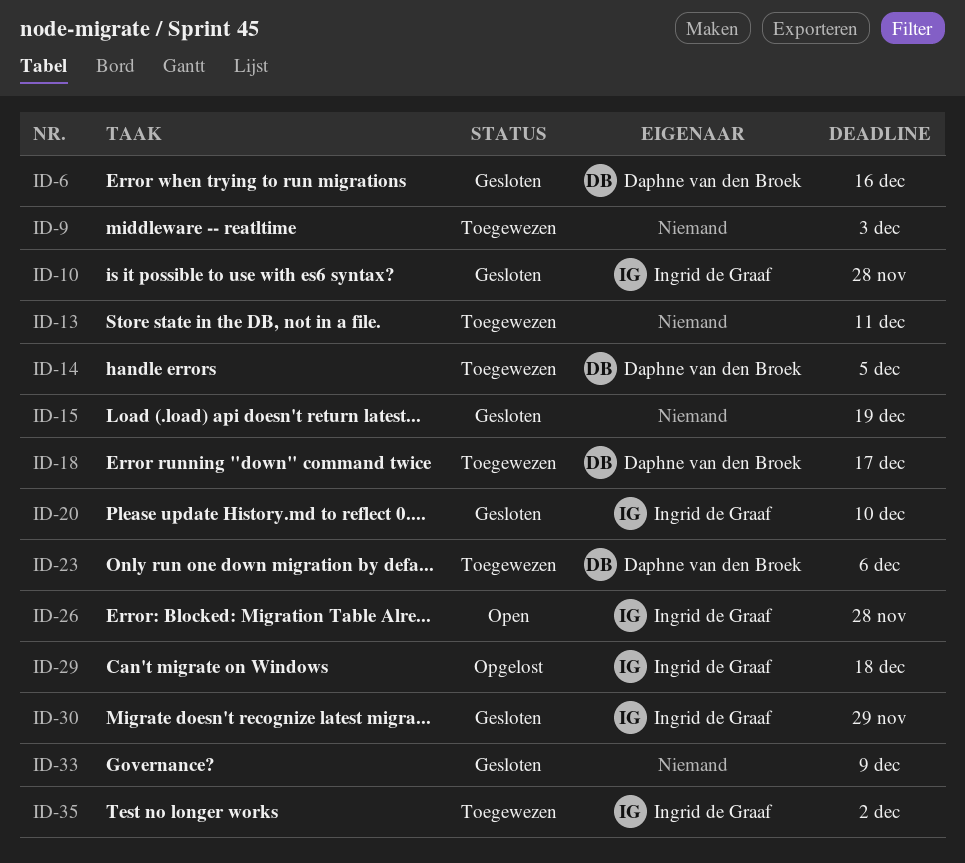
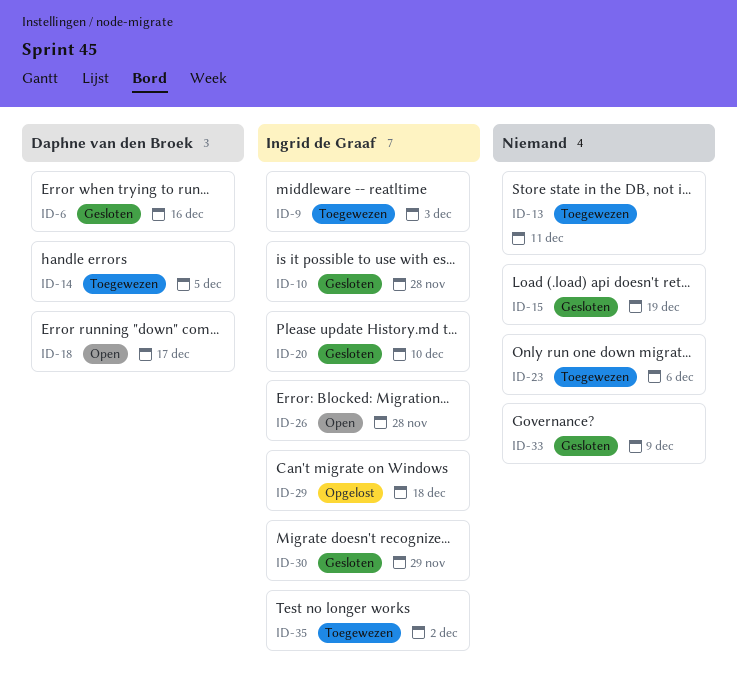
ID-9, owner: none -> Ingrid de Graaf
ID-18, status: Toegewezen -> Open
ID-23, owner: Daphne van den Broek -> none

